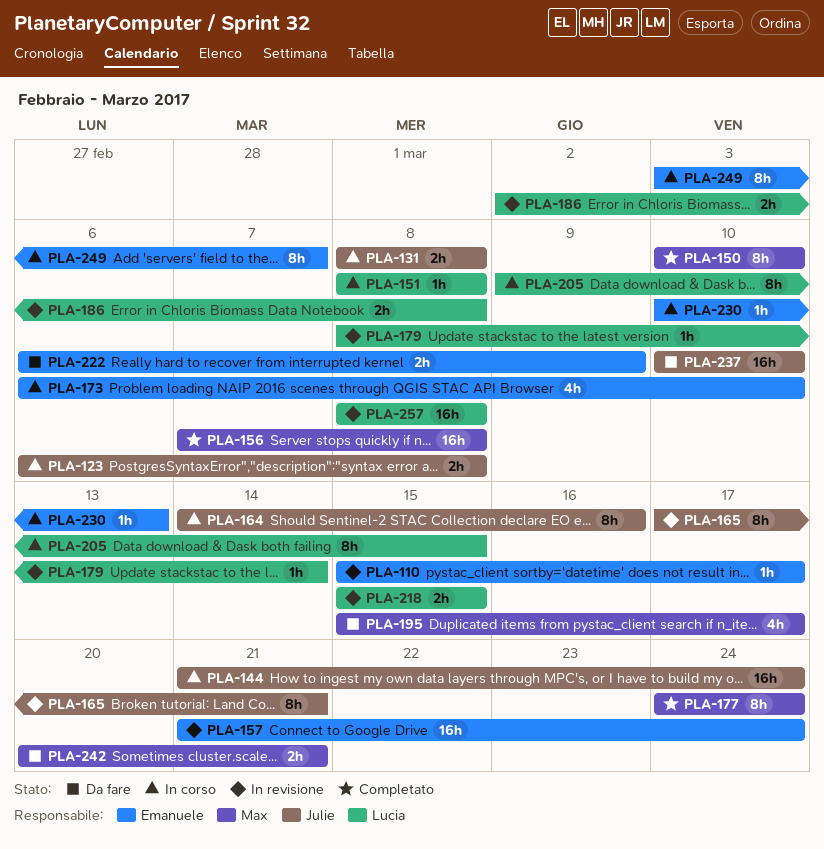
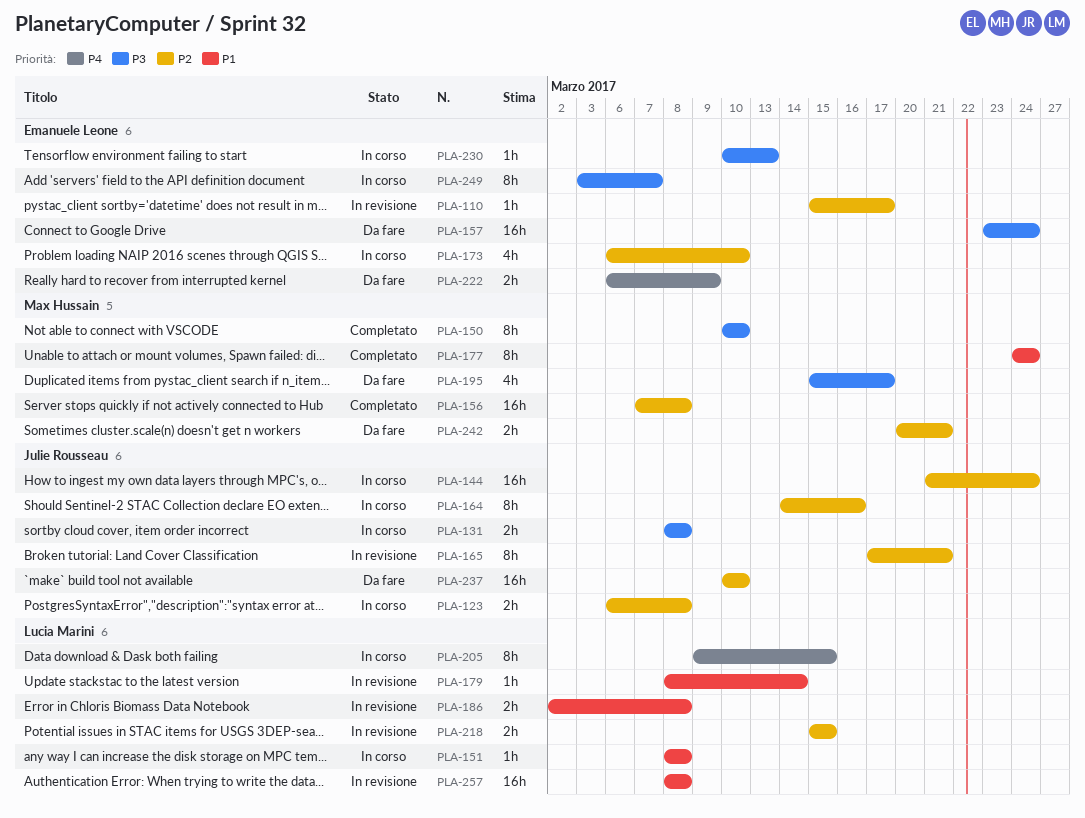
PLA-157, status: In revisione -> Da fare
PLA-157, start: Mar 21 -> Mar 23

